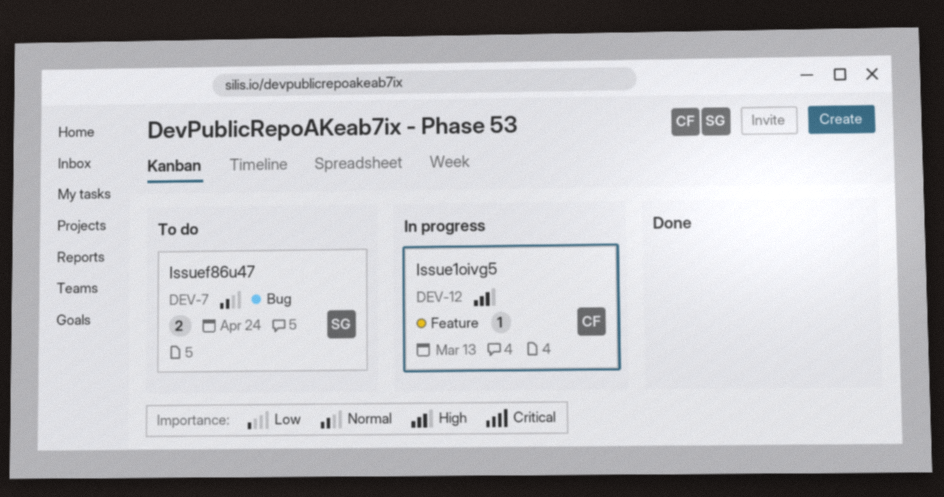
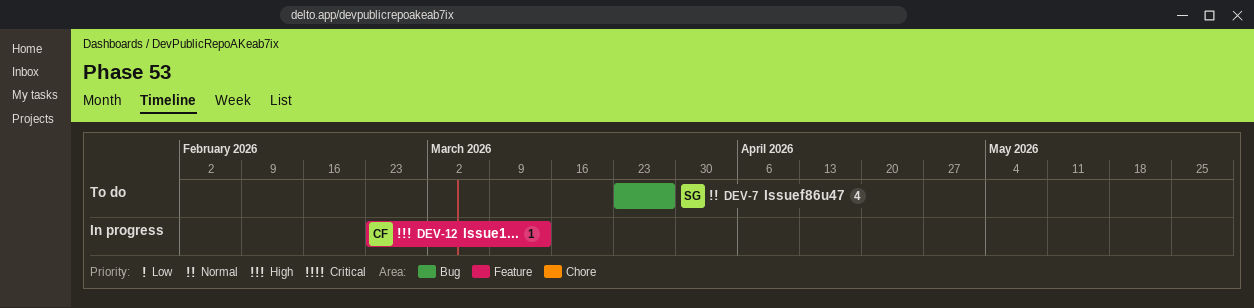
DEV-7, estimate: 2 -> 4
DEV-7, due: Apr 24 -> Mar 27

